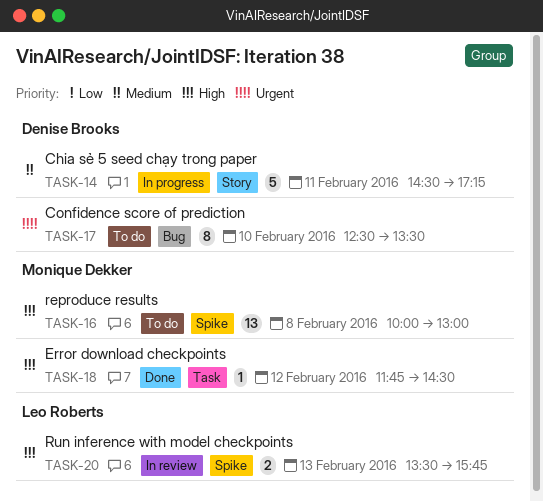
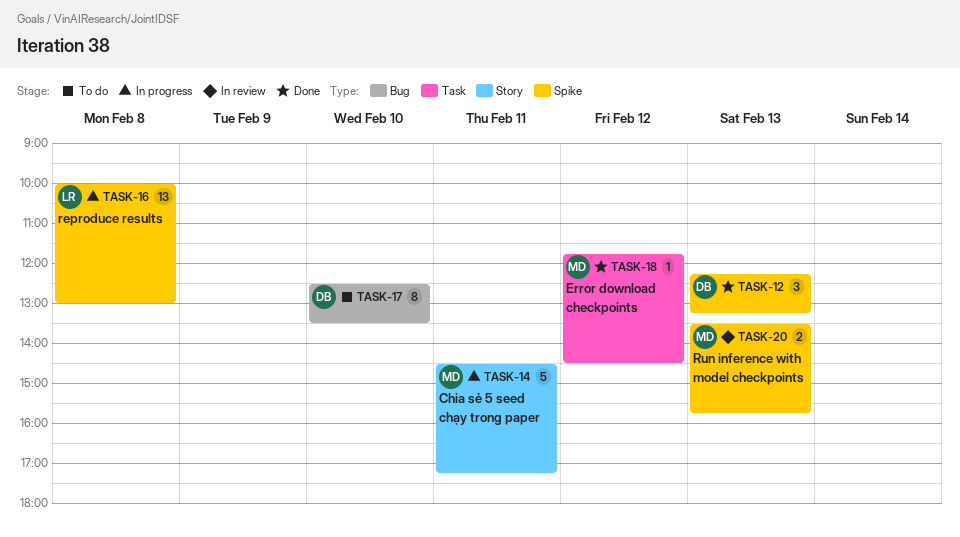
TASK-12: none -> present
TASK-14, owner: Denise Brooks -> Monique Dekker
TASK-16, status: To do -> In progress
TASK-16, owner: Monique Dekker -> Leo Roberts
TASK-20, owner: Leo Roberts -> Monique Dekker

